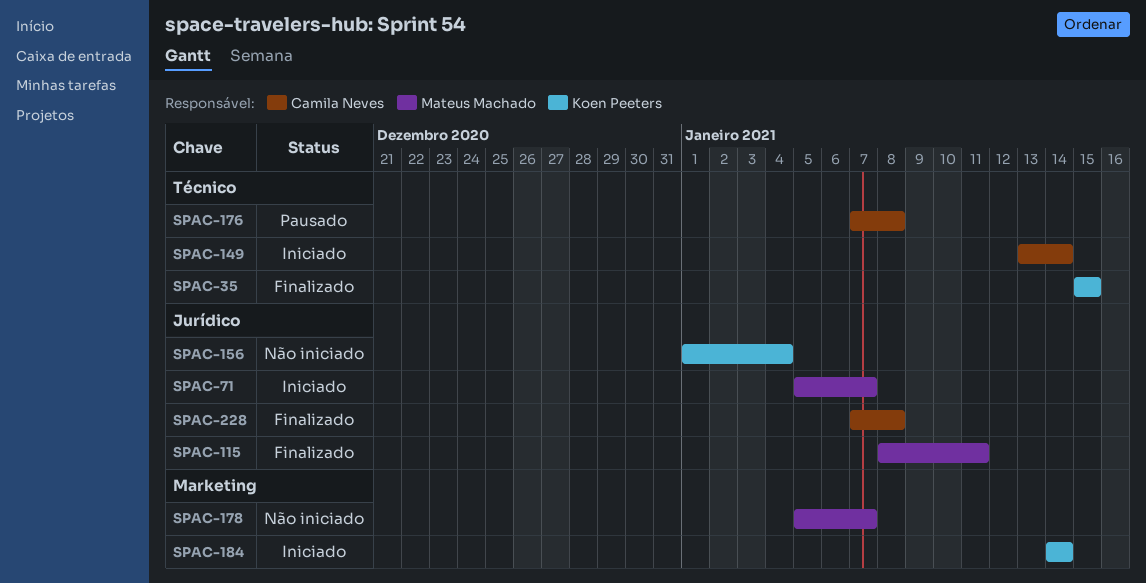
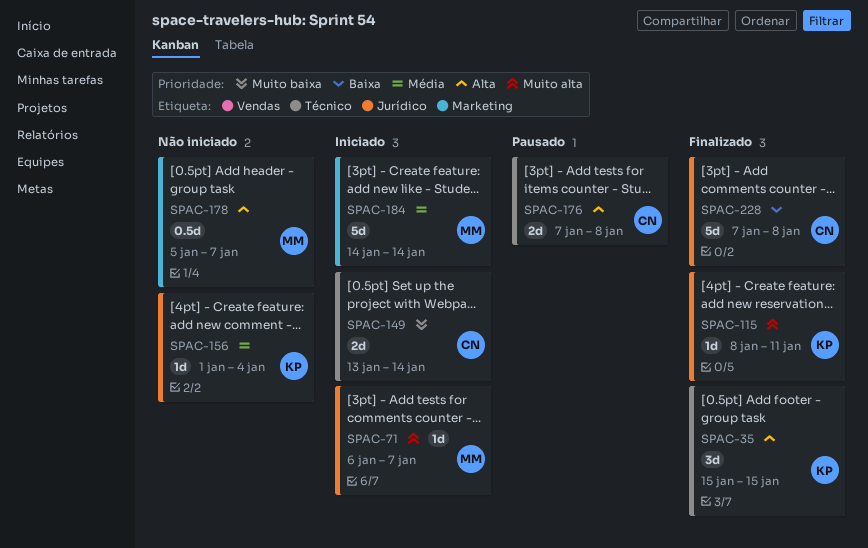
SPAC-71, start: Jan 5 -> Jan 6
SPAC-115, owner: Mateus Machado -> Koen Peeters
SPAC-184, owner: Koen Peeters -> Mateus Machado

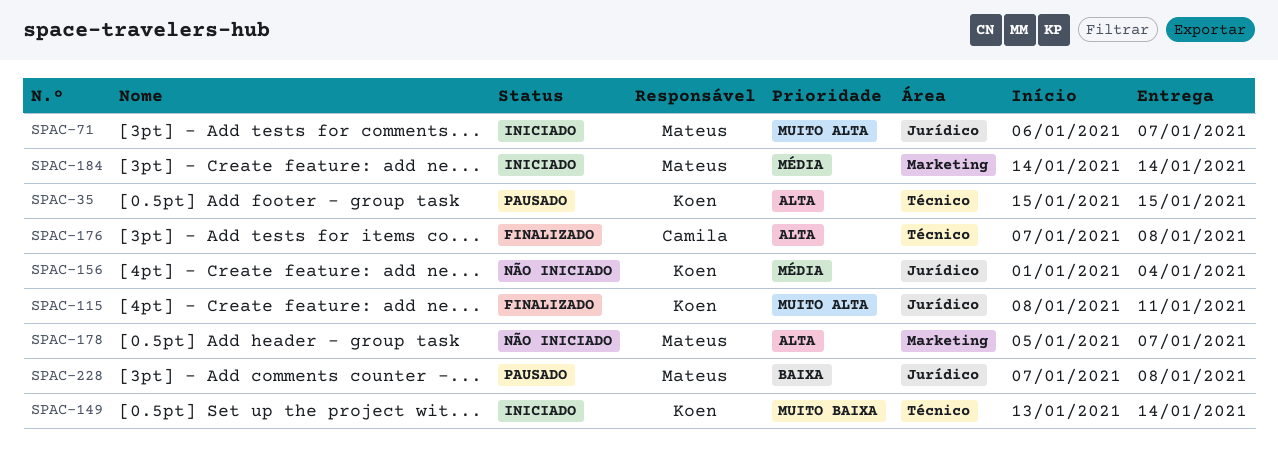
SPAC-35, status: Finalizado -> Pausado
SPAC-149, owner: Camila -> Koen
SPAC-176, status: Pausado -> Finalizado
SPAC-228, status: Finalizado -> Pausado
SPAC-228, owner: Camila -> Mateus

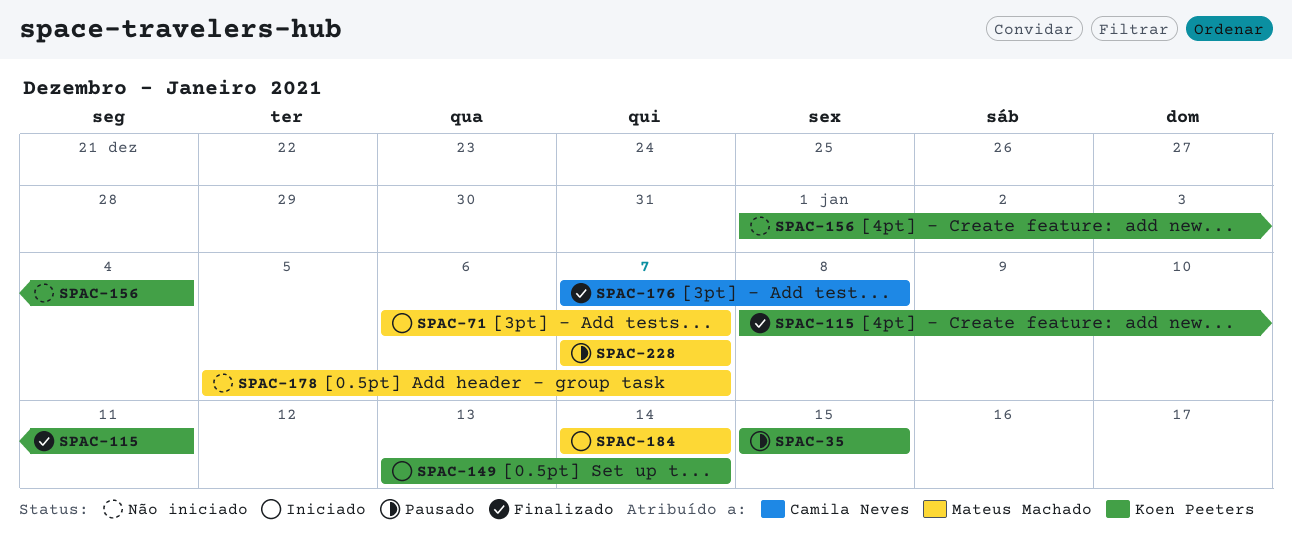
SPAC-228, due: Jan 8 -> Jan 7

